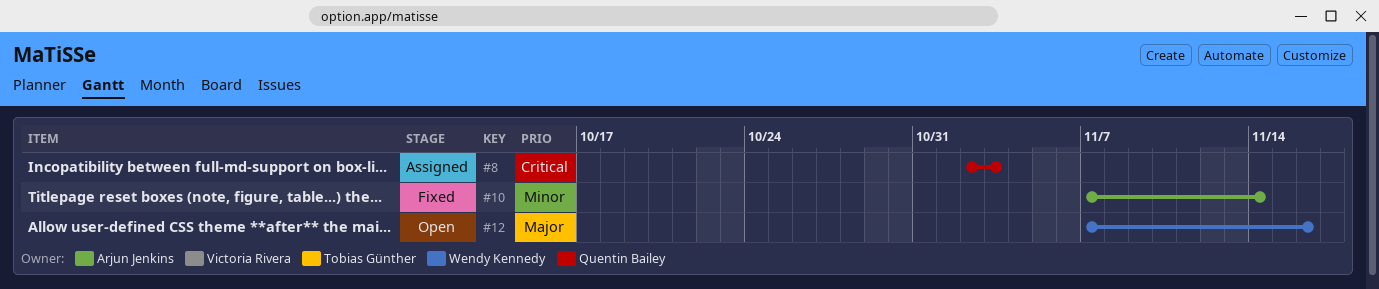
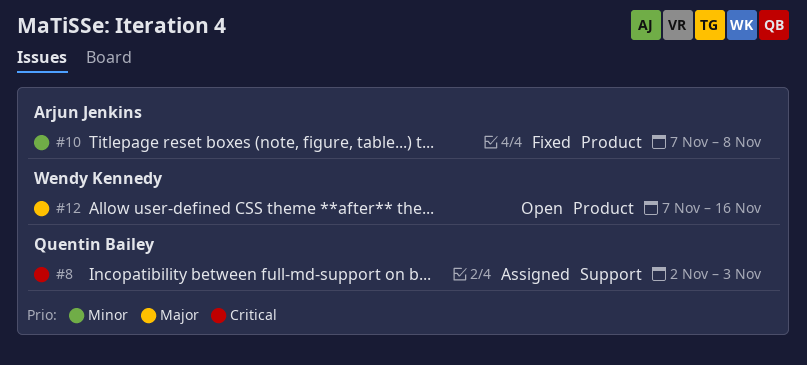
#10, due: Nov 14 -> Nov 8

